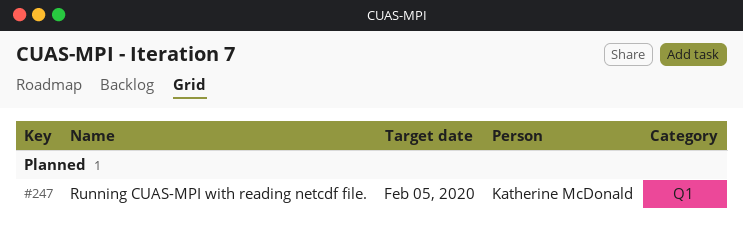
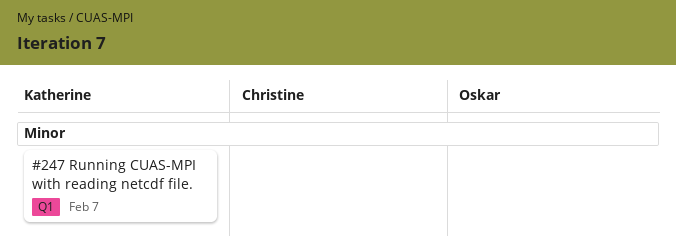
#247, due: Feb 5 -> Feb 7

